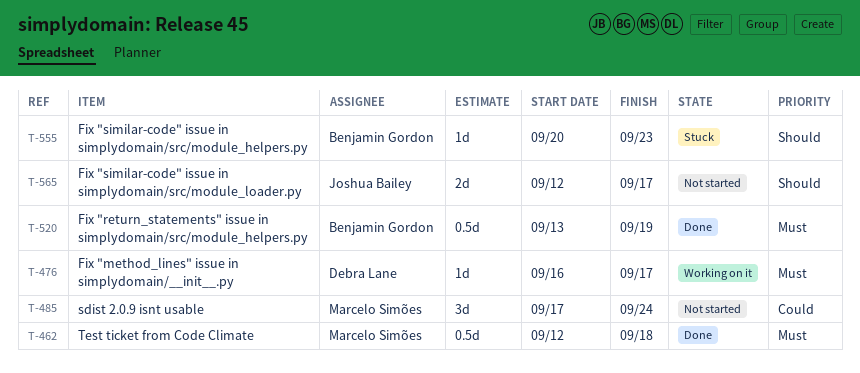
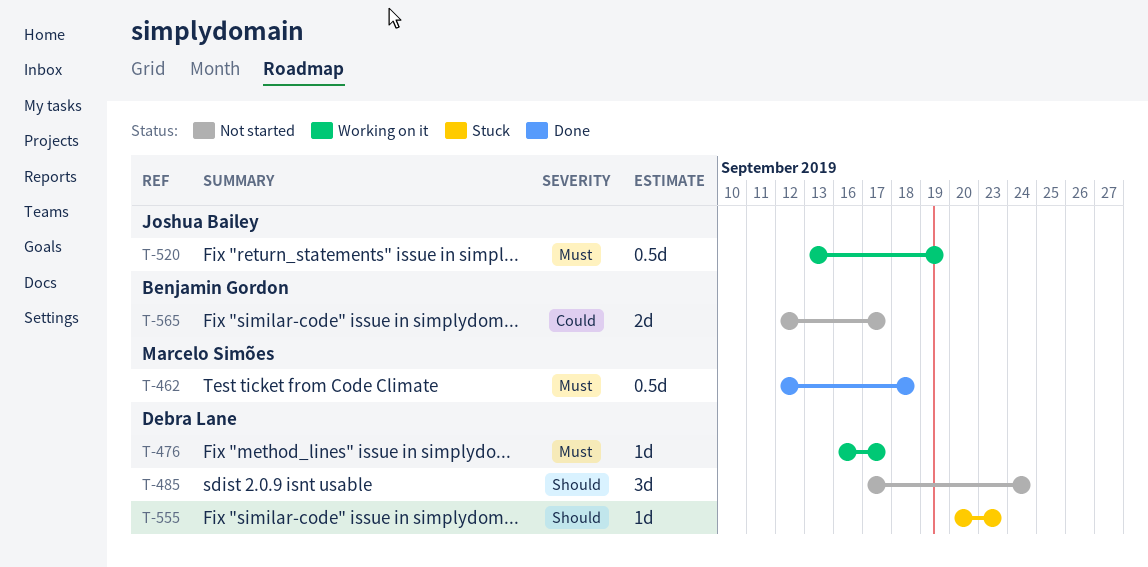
T-485, owner: Marcelo Simões -> Debra Lane
T-485, priority: Could -> Should
T-520, status: Done -> Working on it
T-520, owner: Benjamin Gordon -> Joshua Bailey
T-555, owner: Benjamin Gordon -> Debra Lane
T-565, owner: Joshua Bailey -> Benjamin Gordon
T-565, priority: Should -> Could

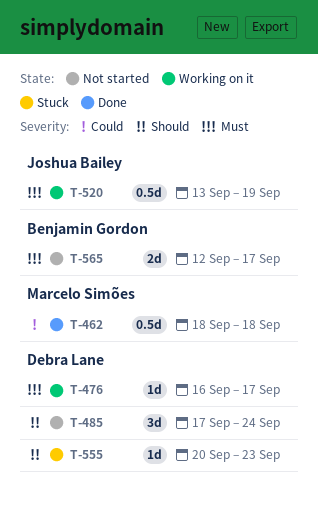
T-462, priority: Must -> Could
T-462, start: Sep 12 -> Sep 18
T-565, priority: Could -> Must

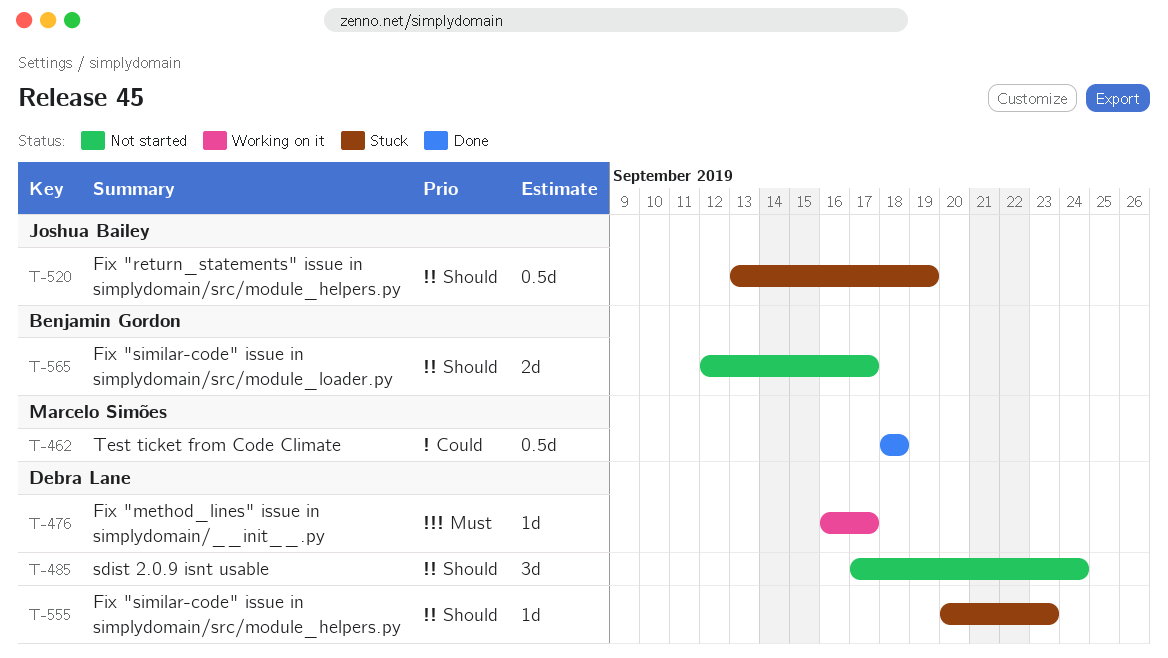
T-520, status: Working on it -> Stuck
T-520, priority: Must -> Should
T-565, priority: Must -> Should

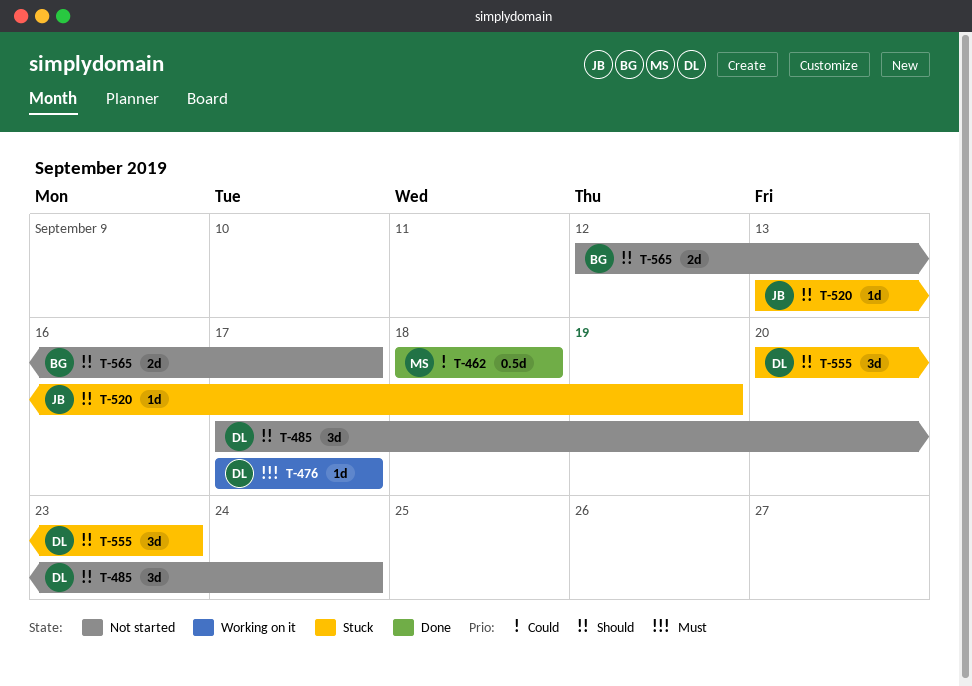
T-476, start: Sep 16 -> Sep 17
T-520, estimate: 0.5d -> 1d
T-555, estimate: 1d -> 3d

